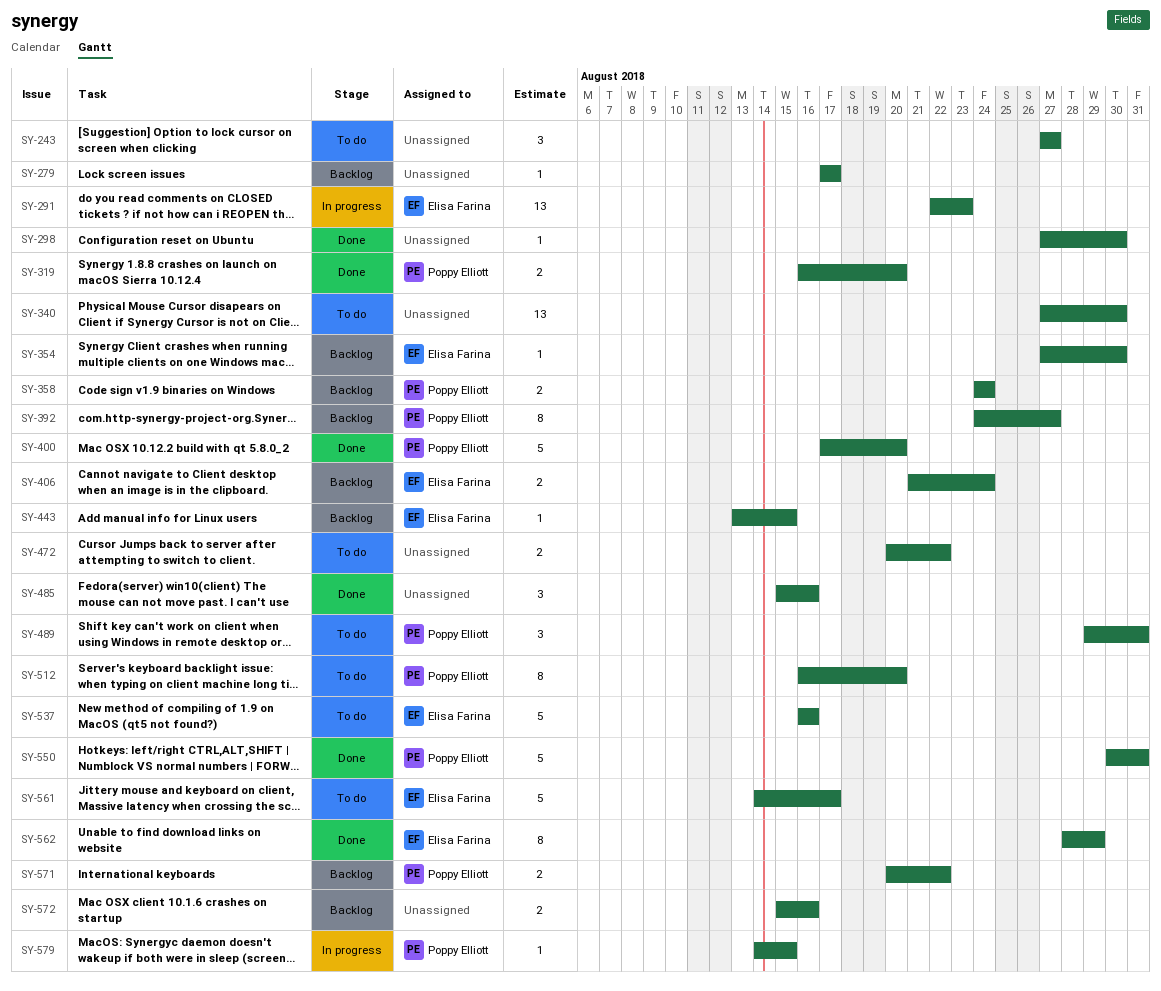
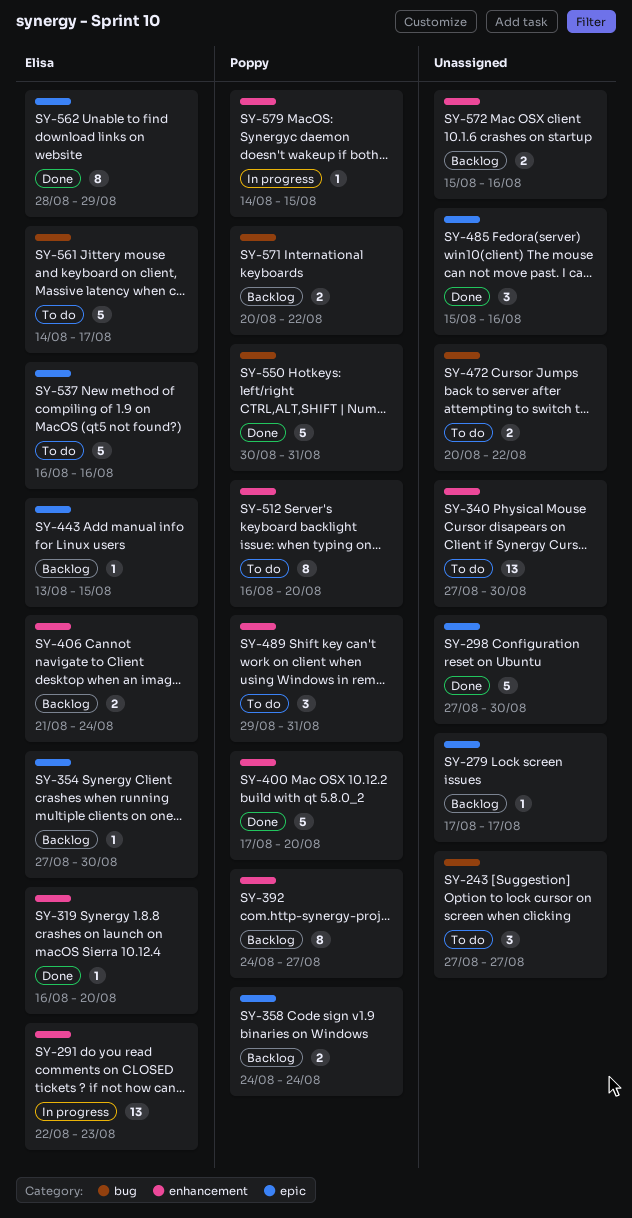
SY-298, estimate: 1 -> 5
SY-319, owner: Poppy Elliott -> Elisa Farina
SY-319, estimate: 2 -> 1

